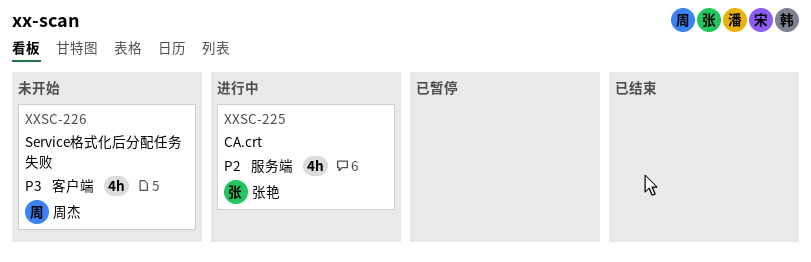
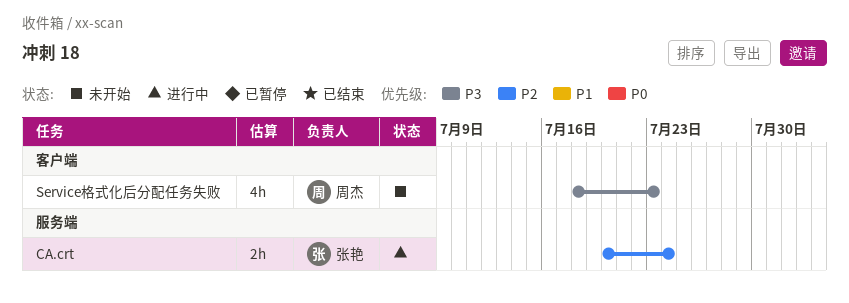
CA.crt, estimate: 4h -> 2h

